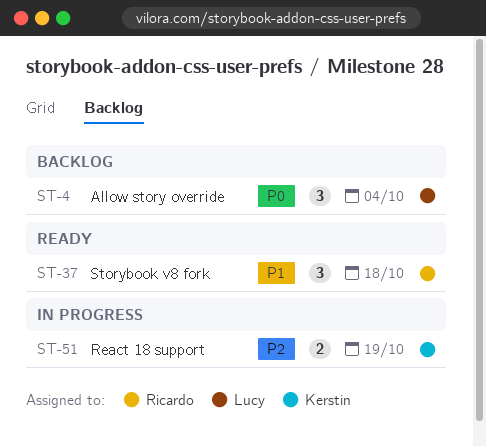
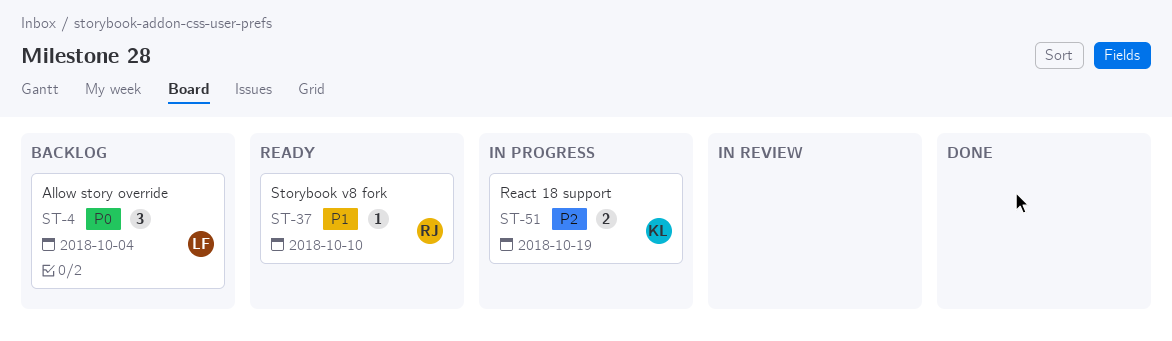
ST-37, estimate: 3 -> 1
ST-37, due: Oct 18 -> Oct 10

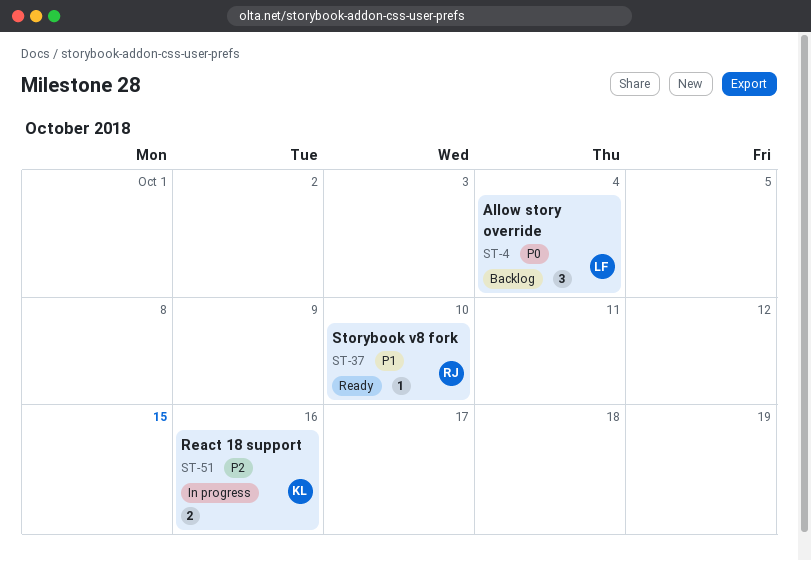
ST-51, due: Oct 19 -> Oct 16

